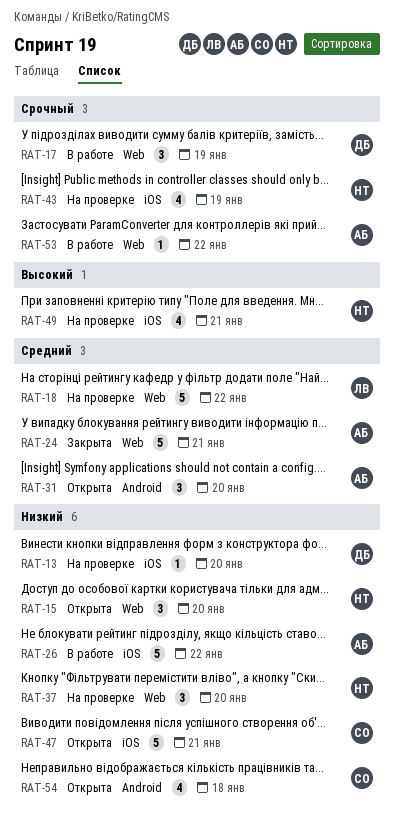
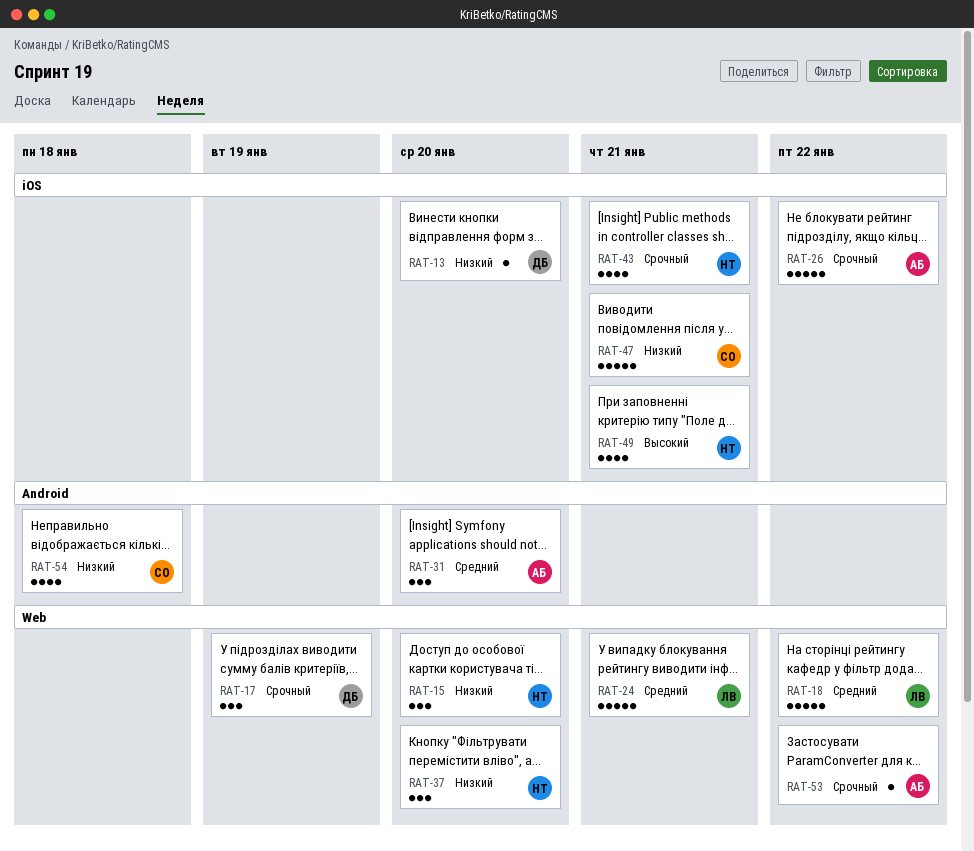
RAT-24, owner: АБ -> ЛВ
RAT-26, priority: Низкий -> Срочный
RAT-43, due: Jan 19 -> Jan 21

